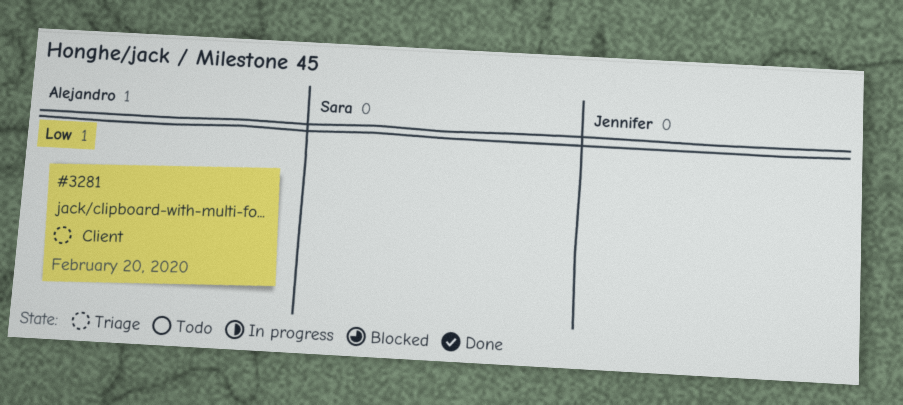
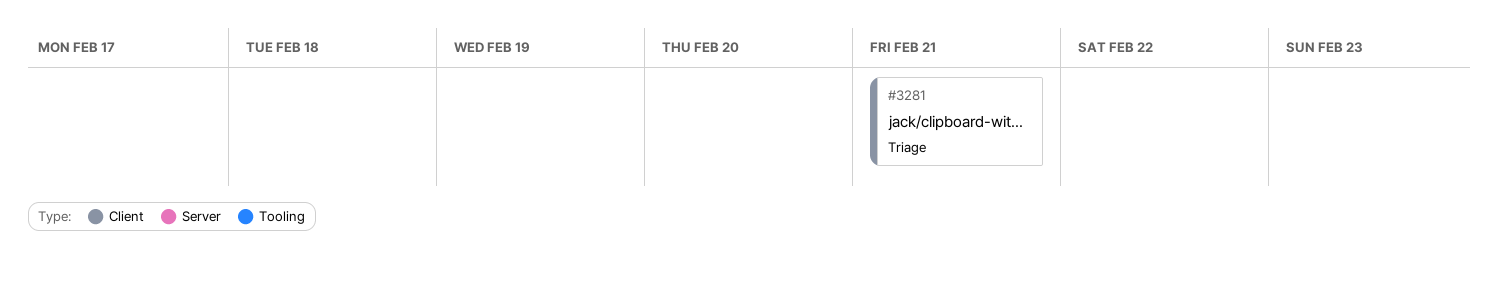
#3281, due: Feb 20 -> Feb 21

